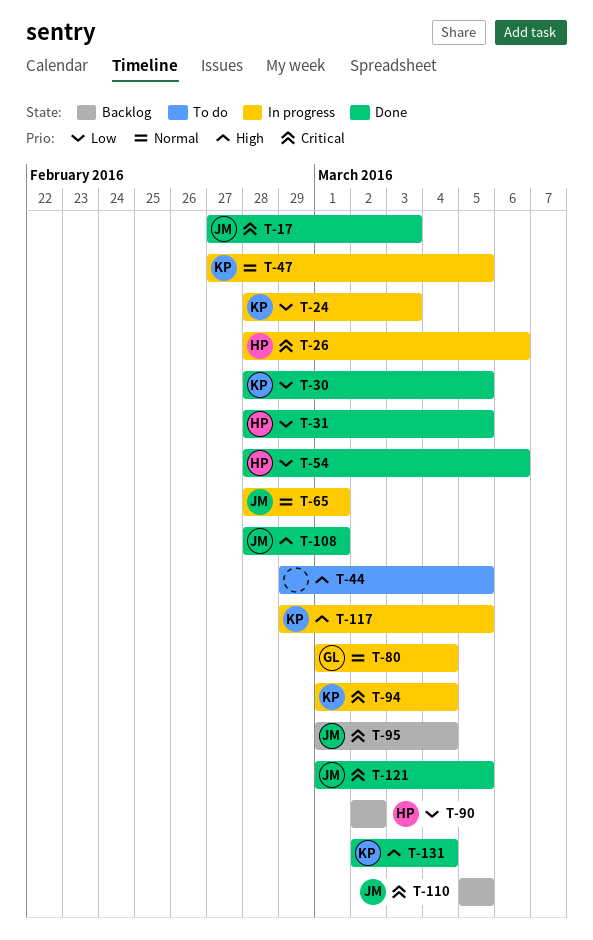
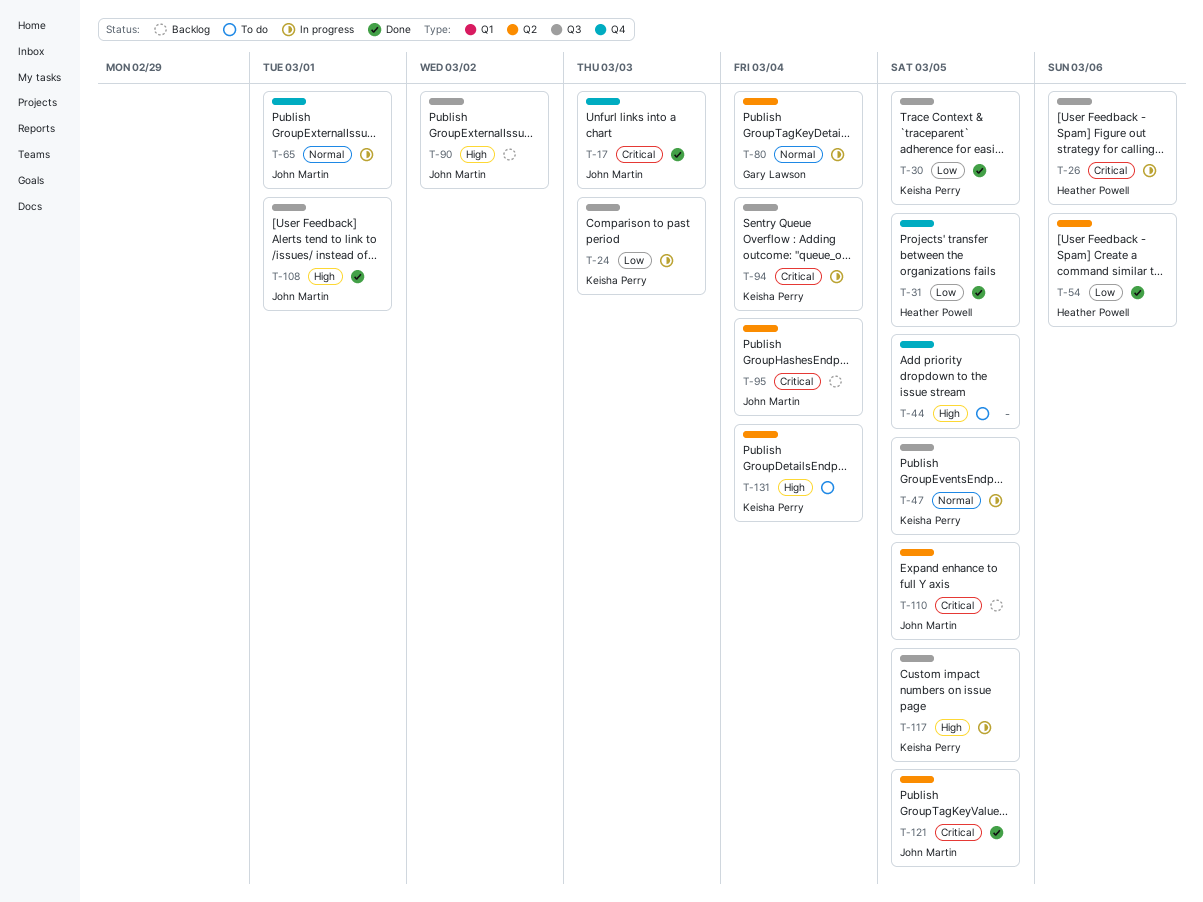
T-90, owner: Heather Powell -> John Martin
T-90, priority: Low -> High
T-131, status: Done -> To do

